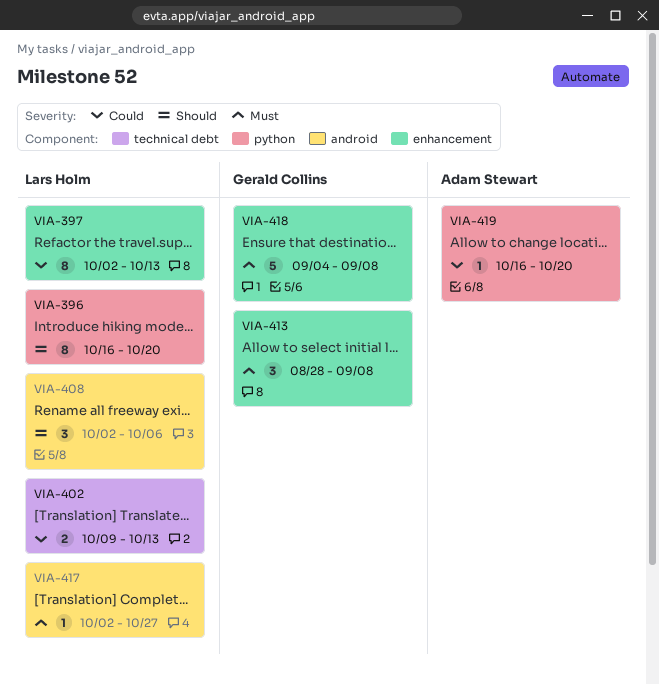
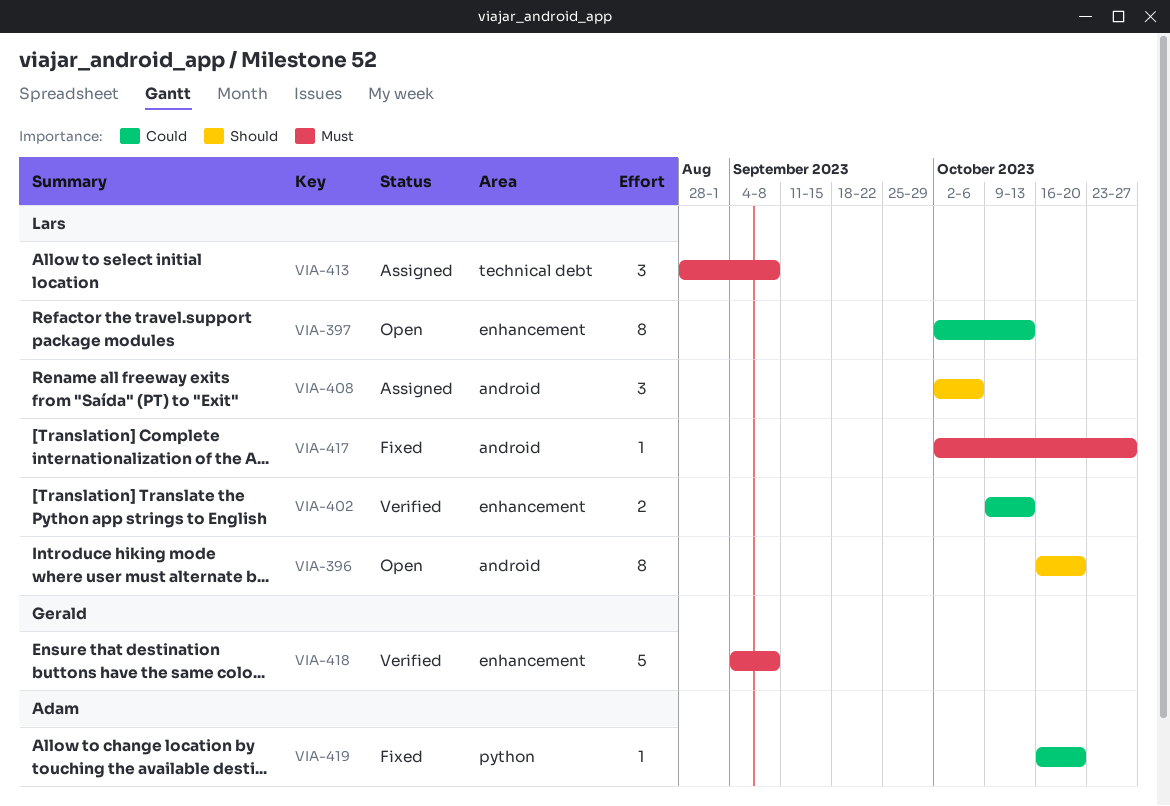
VIA-396, label: python -> android
VIA-402, label: technical debt -> enhancement
VIA-413, owner: Gerald Collins -> Lars Holm
VIA-413, label: enhancement -> technical debt

